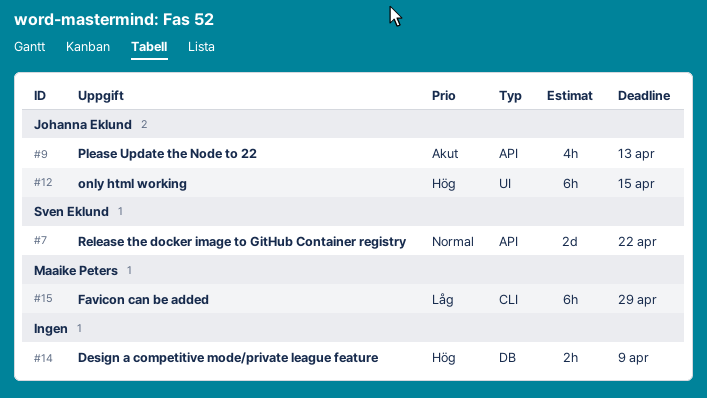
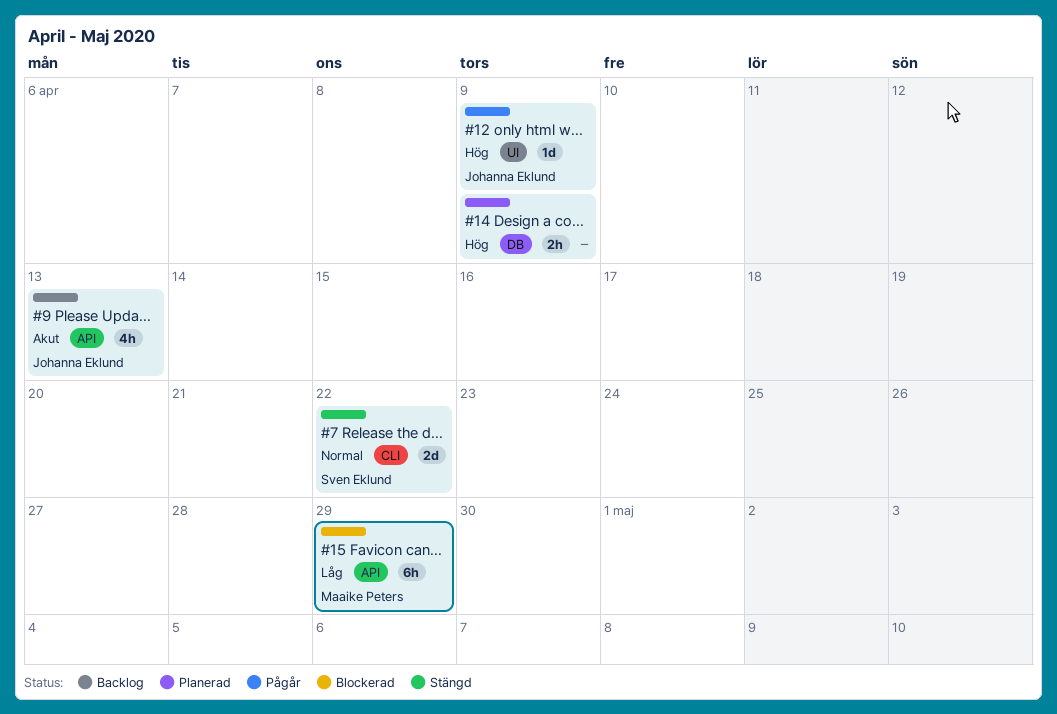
#7, label: API -> CLI
#12, estimate: 6h -> 1d
#12, due: Apr 15 -> Apr 9
#15, label: CLI -> API

